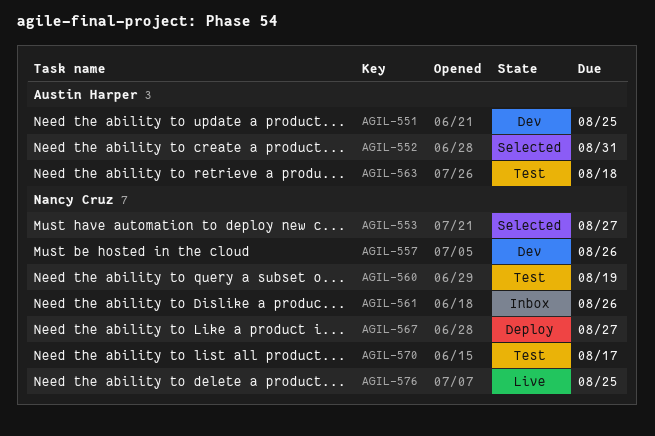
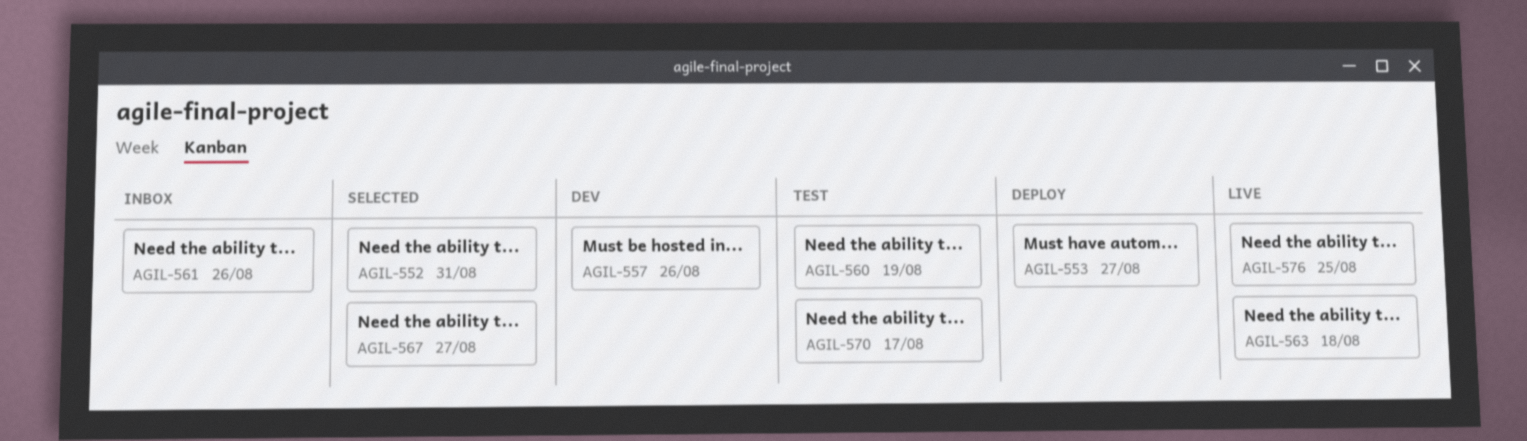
AGIL-551: present -> none
AGIL-553, status: Selected -> Deploy
AGIL-563, status: Test -> Live
AGIL-567, status: Deploy -> Selected

